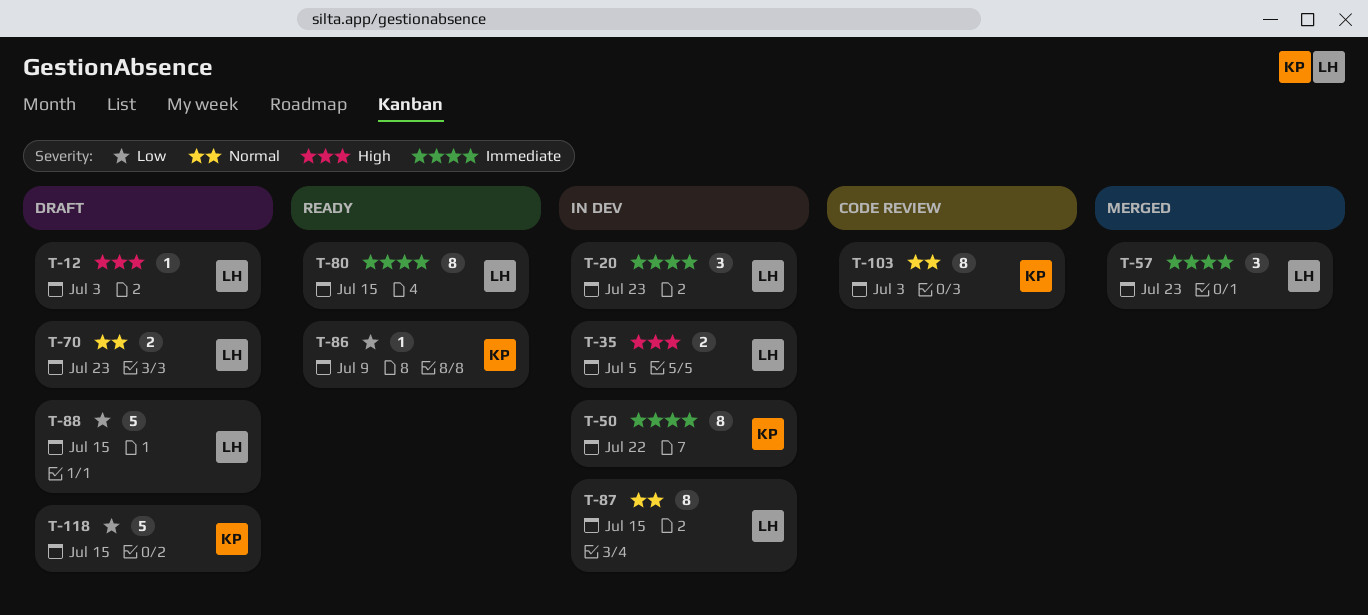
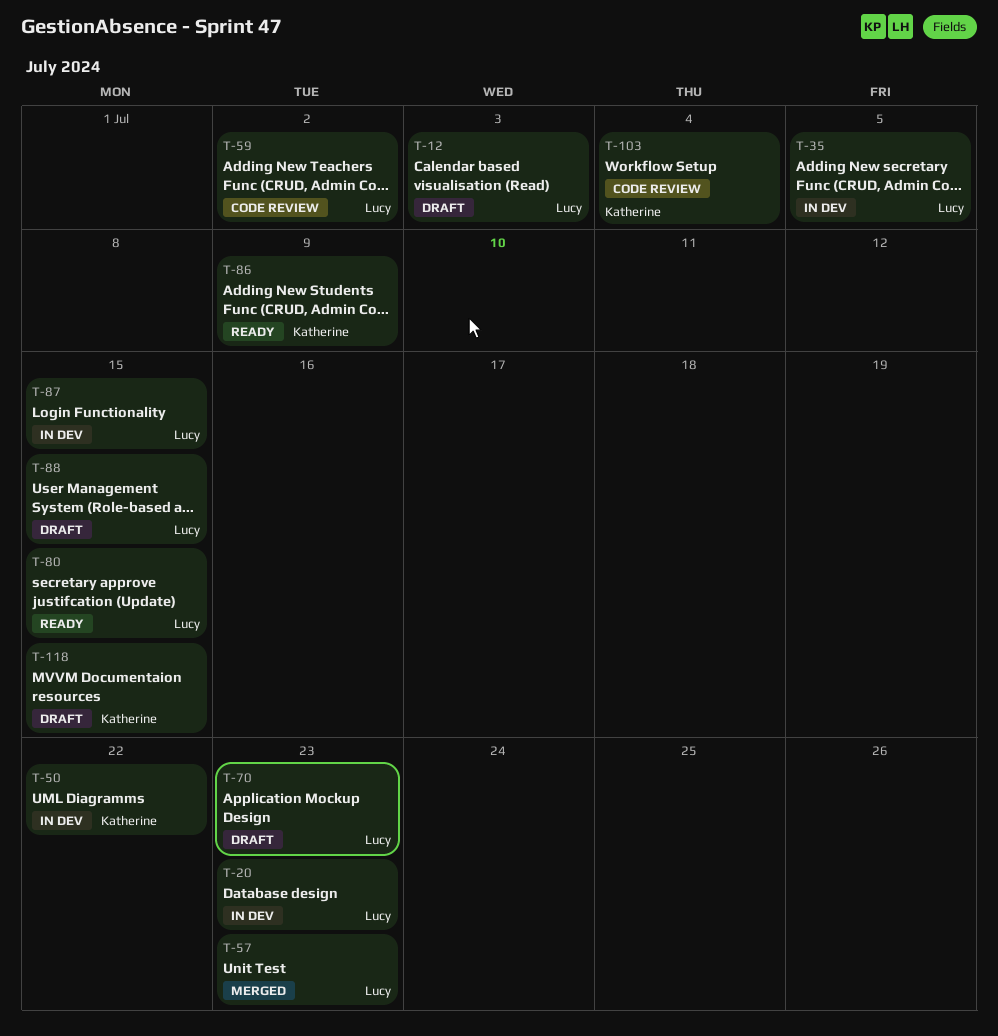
T-59: none -> present
T-103, due: Jul 3 -> Jul 4

